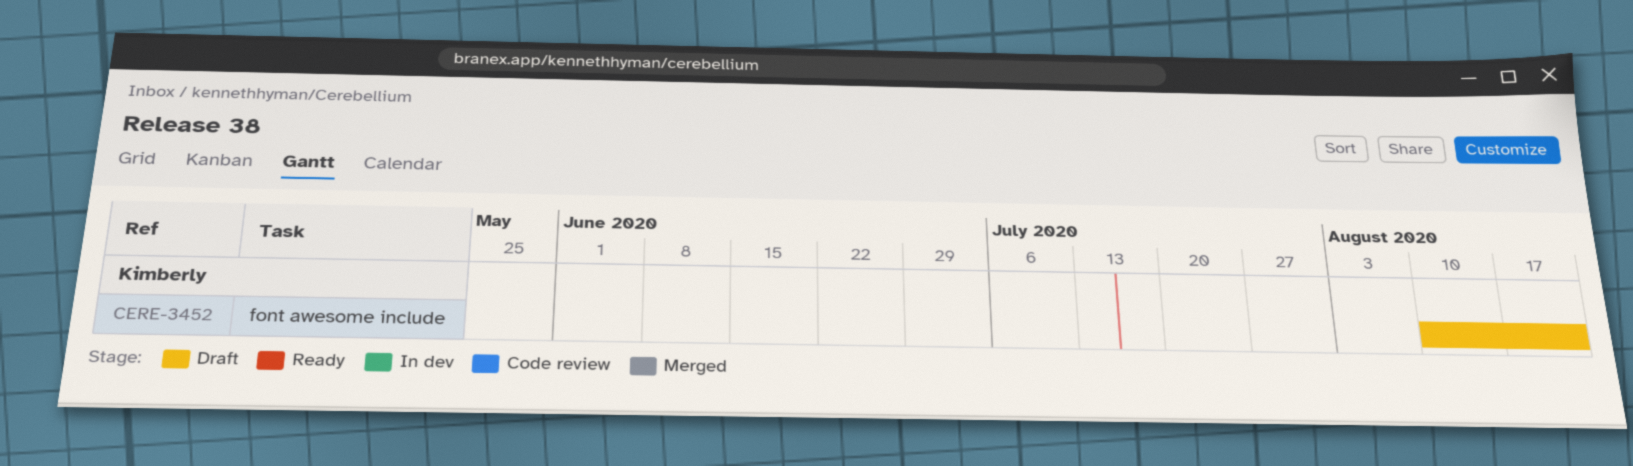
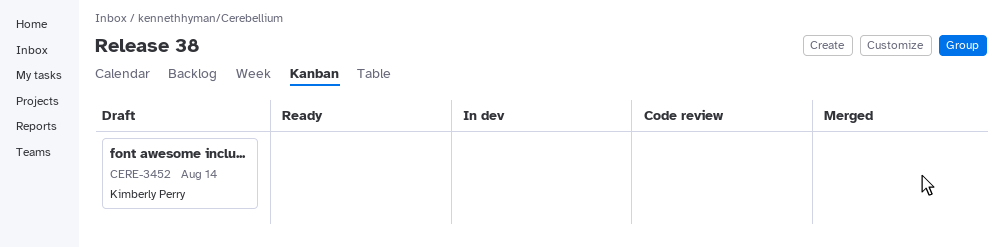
CERE-3452, due: Aug 21 -> Aug 14

